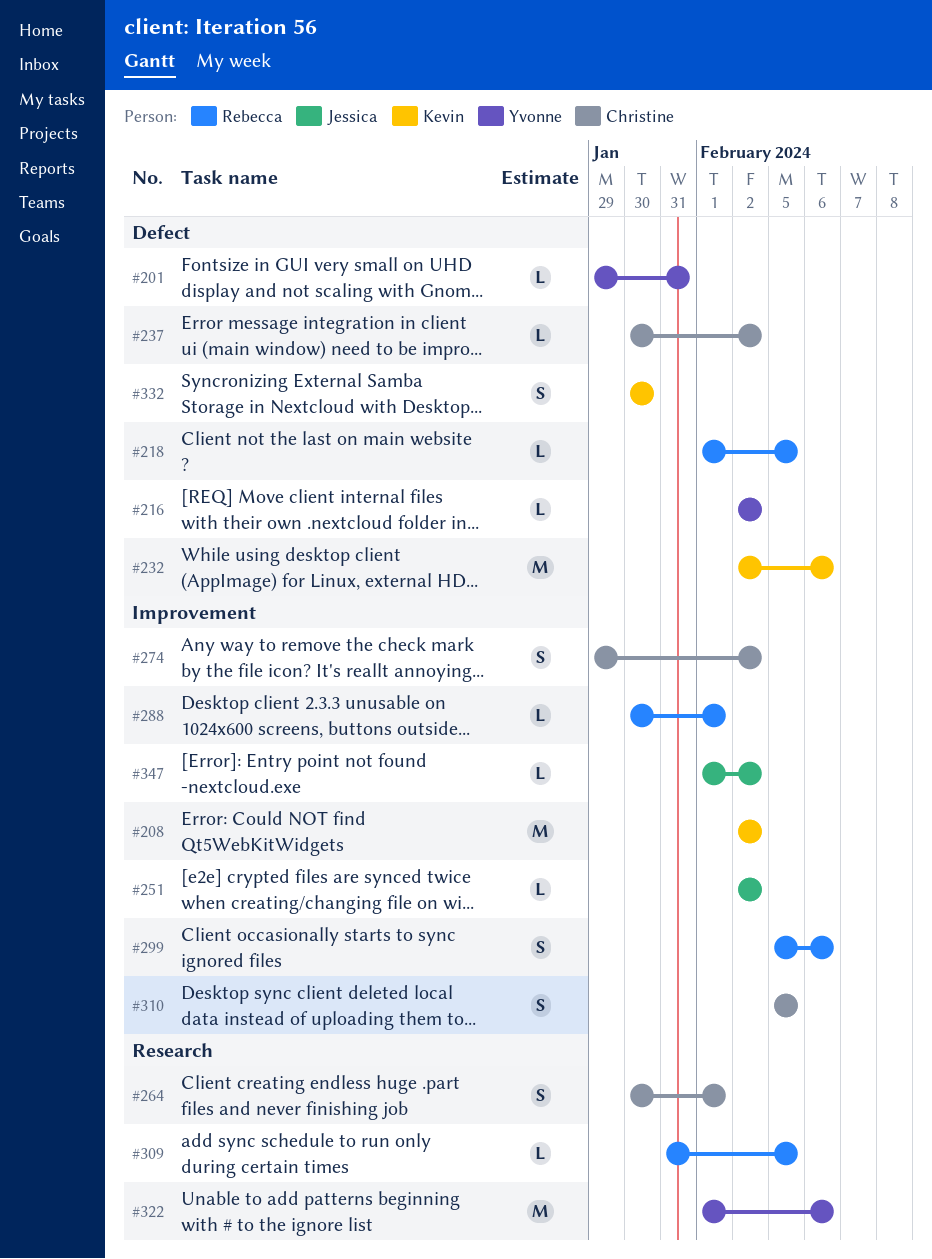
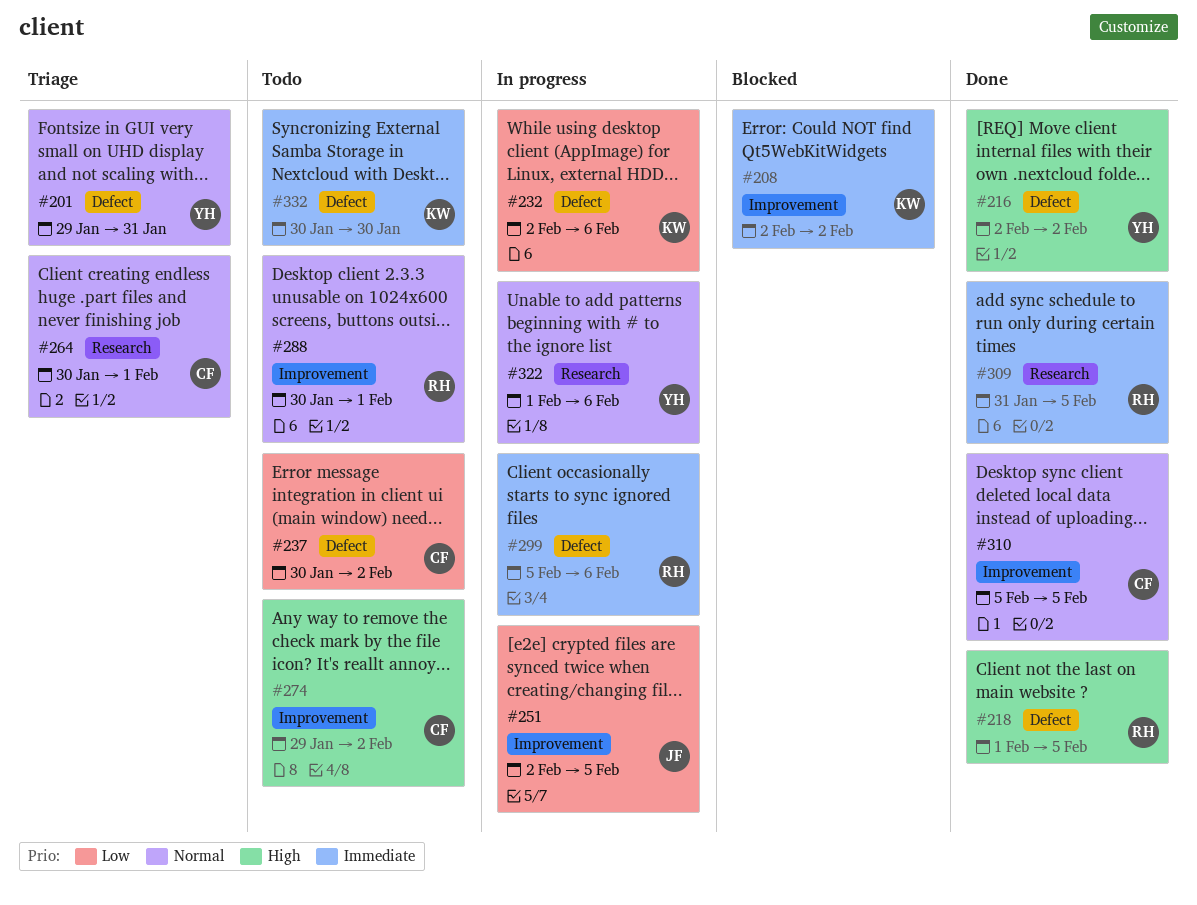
#251, due: Feb 2 -> Feb 5
#299, label: Improvement -> Defect
#347: present -> none

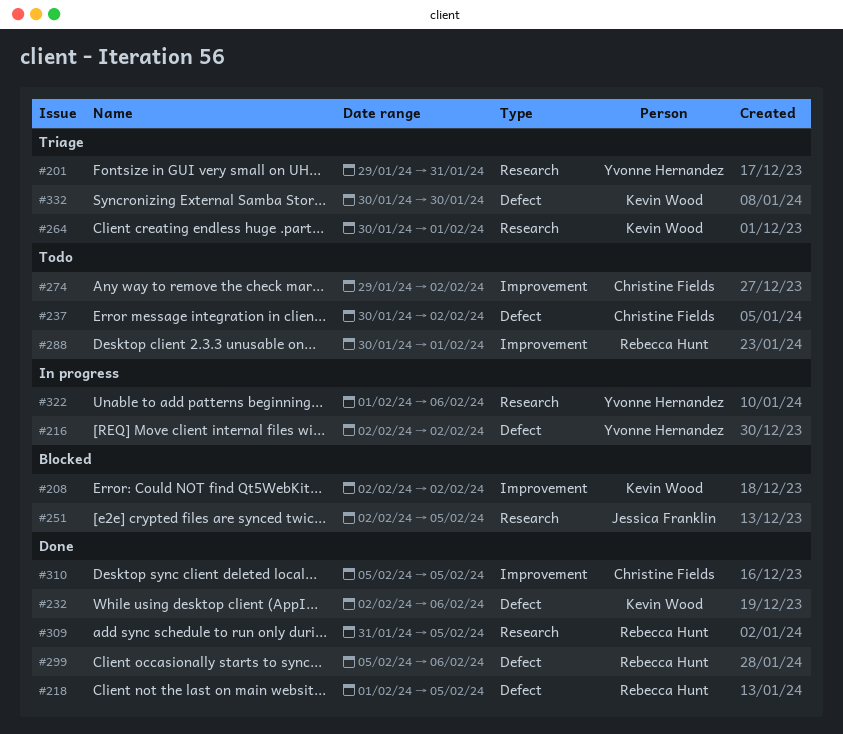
#201, label: Defect -> Research
#216, status: Done -> In progress
#232, status: In progress -> Done
#251, status: In progress -> Blocked
#251, label: Improvement -> Research
#264, owner: Christine Fields -> Kevin Wood
#299, status: In progress -> Done
#332, status: Todo -> Triage

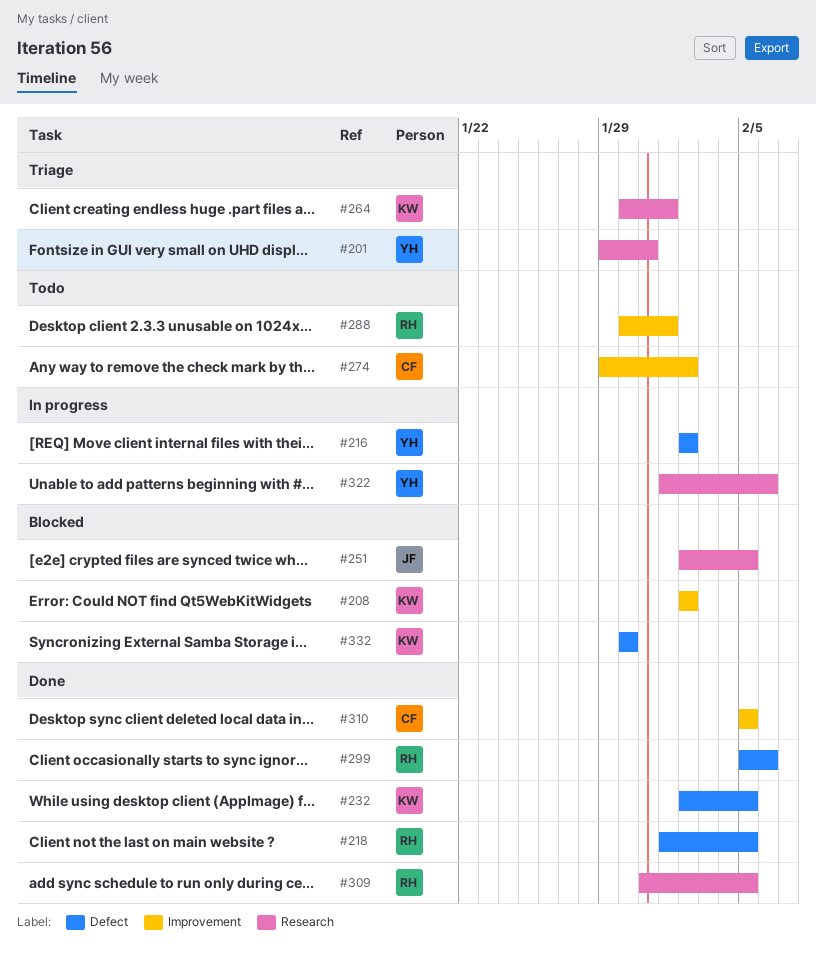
#232, due: Feb 6 -> Feb 5
#237: present -> none
#332, status: Triage -> Blocked

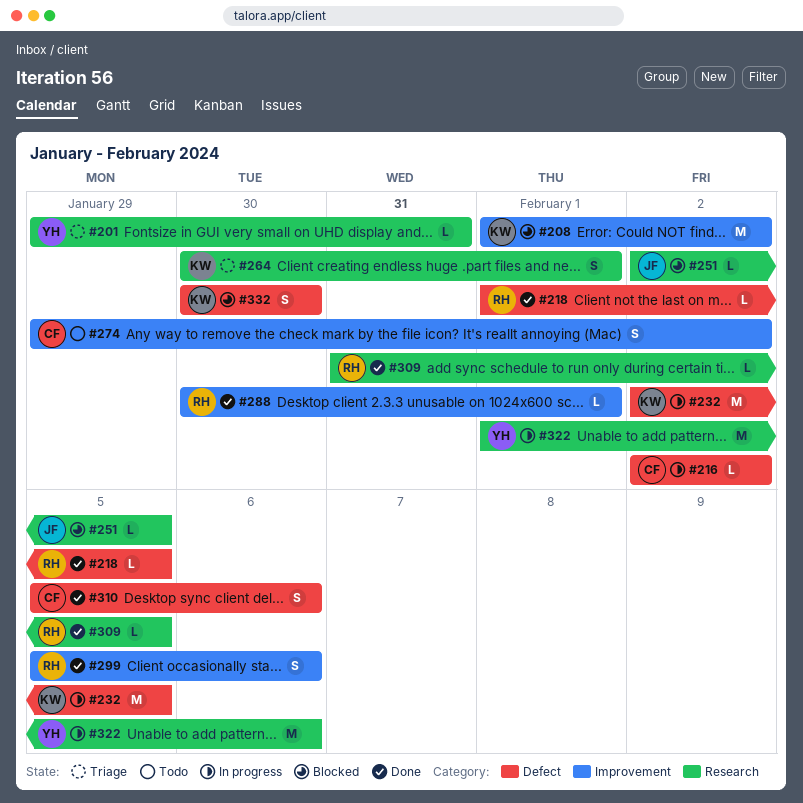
#208, start: Feb 2 -> Feb 1
#216, owner: YH -> CF
#232, status: Done -> In progress
#288, status: Todo -> Done
#299, label: Defect -> Improvement
#310, label: Improvement -> Defect
#310, due: Feb 5 -> Feb 6

